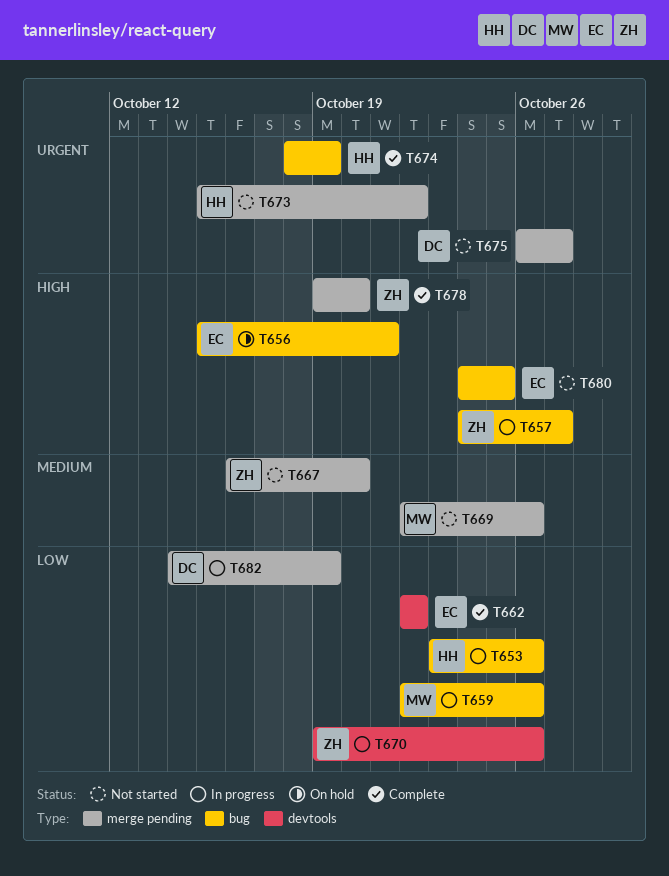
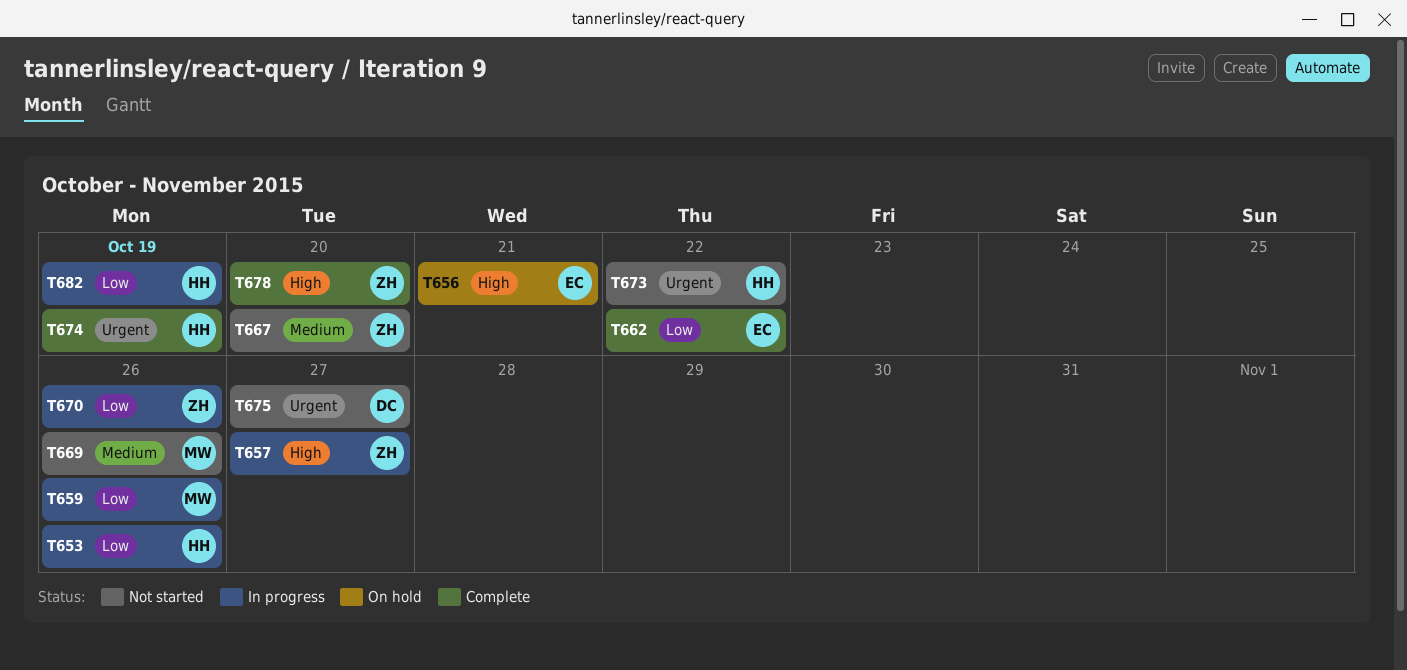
T680: present -> none
T682, owner: DC -> HH

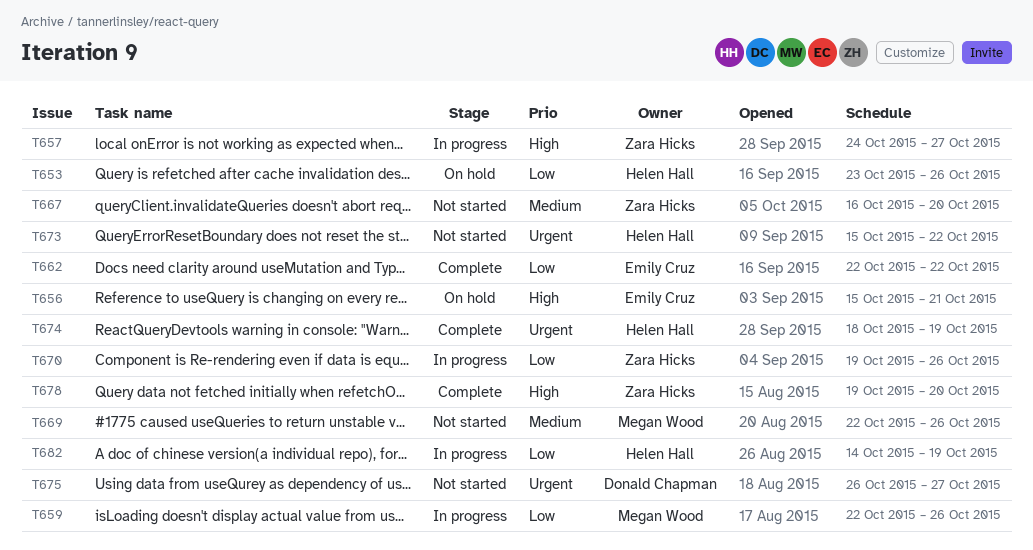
T653, status: In progress -> On hold

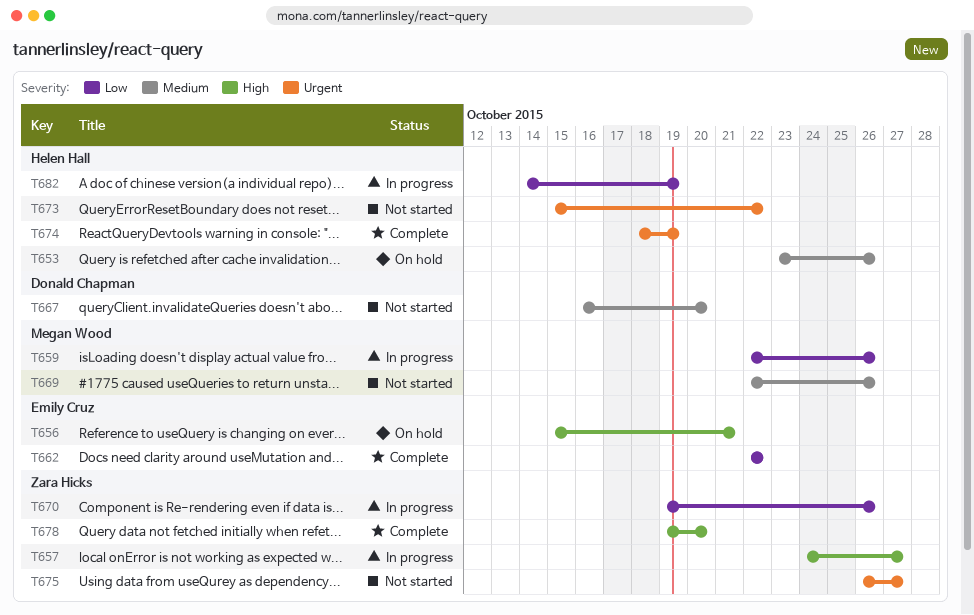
T653, priority: Low -> Medium
T667, owner: Zara Hicks -> Donald Chapman
T675, owner: Donald Chapman -> Zara Hicks

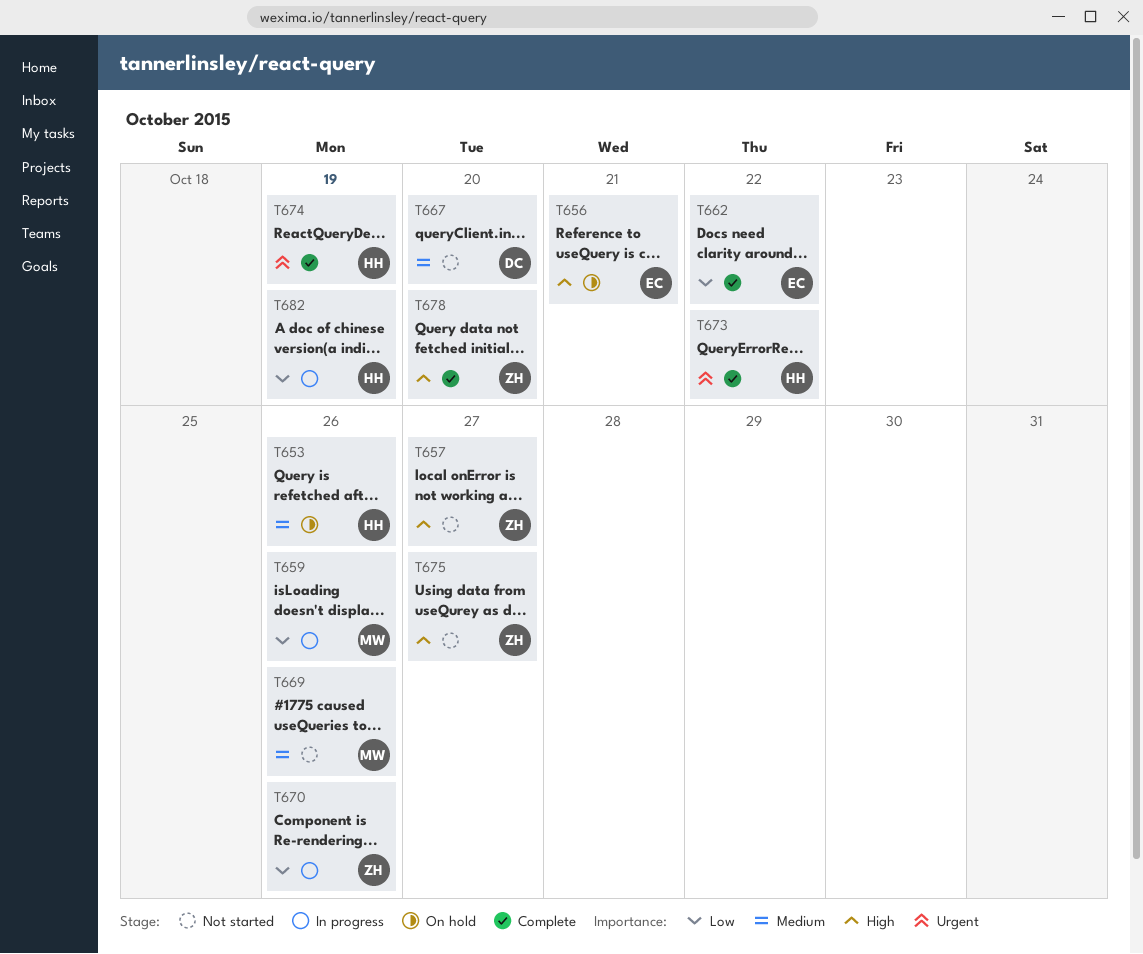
T657, status: In progress -> Not started
T673, status: Not started -> Complete
T675, priority: Urgent -> High

